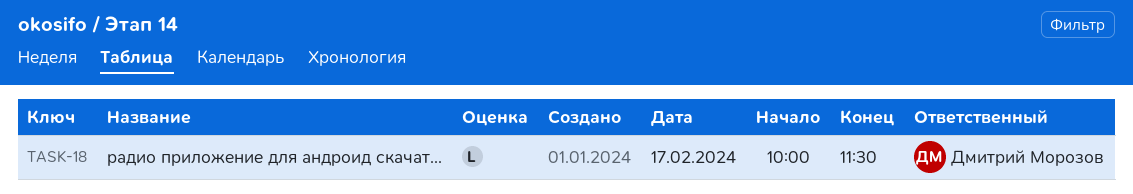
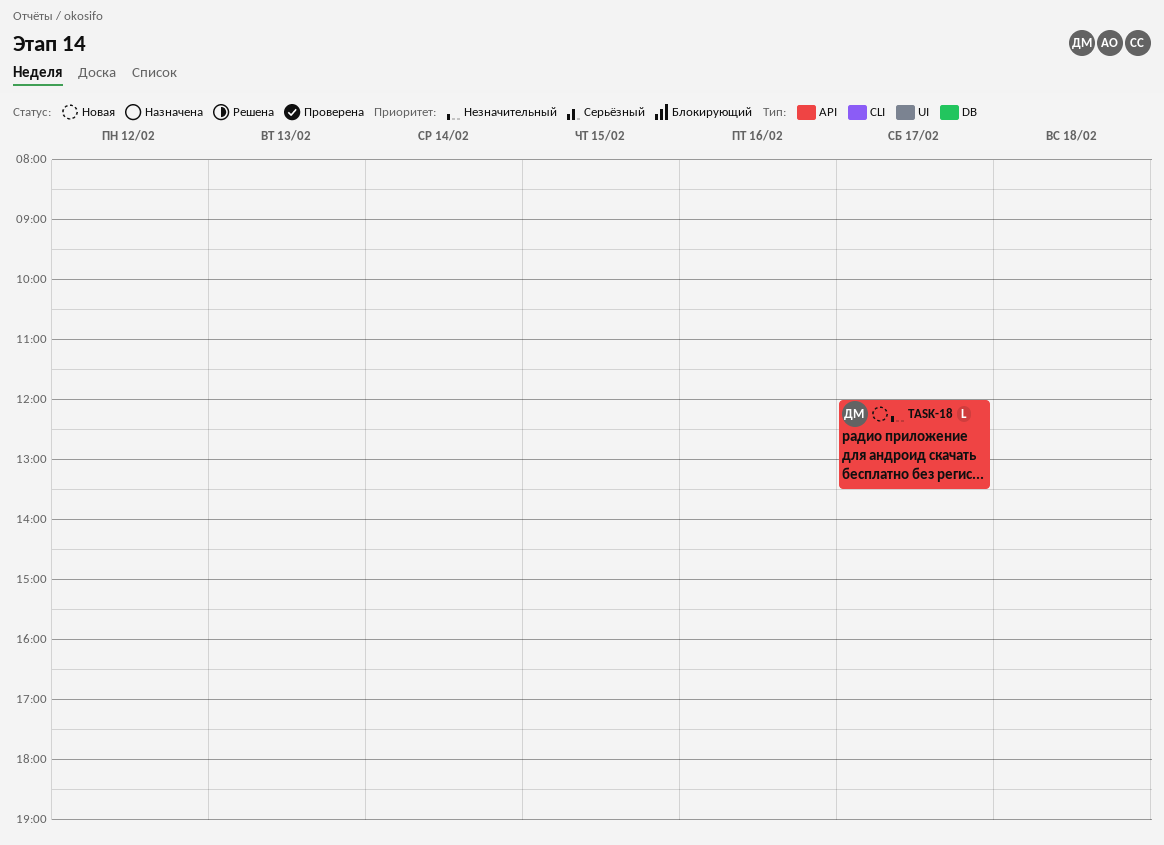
TASK-18, begins: 10:00 -> 12:00
TASK-18, ends: 11:30 -> 13:30

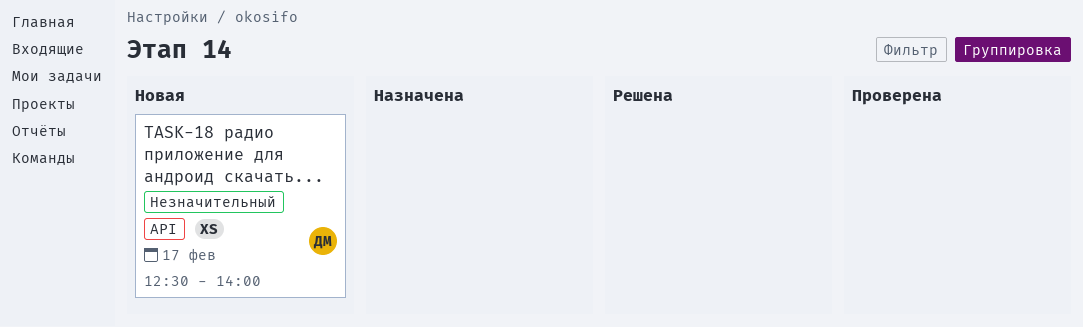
TASK-18, estimate: L -> XS
TASK-18, begins: 12:00 -> 12:30
TASK-18, ends: 13:30 -> 14:00

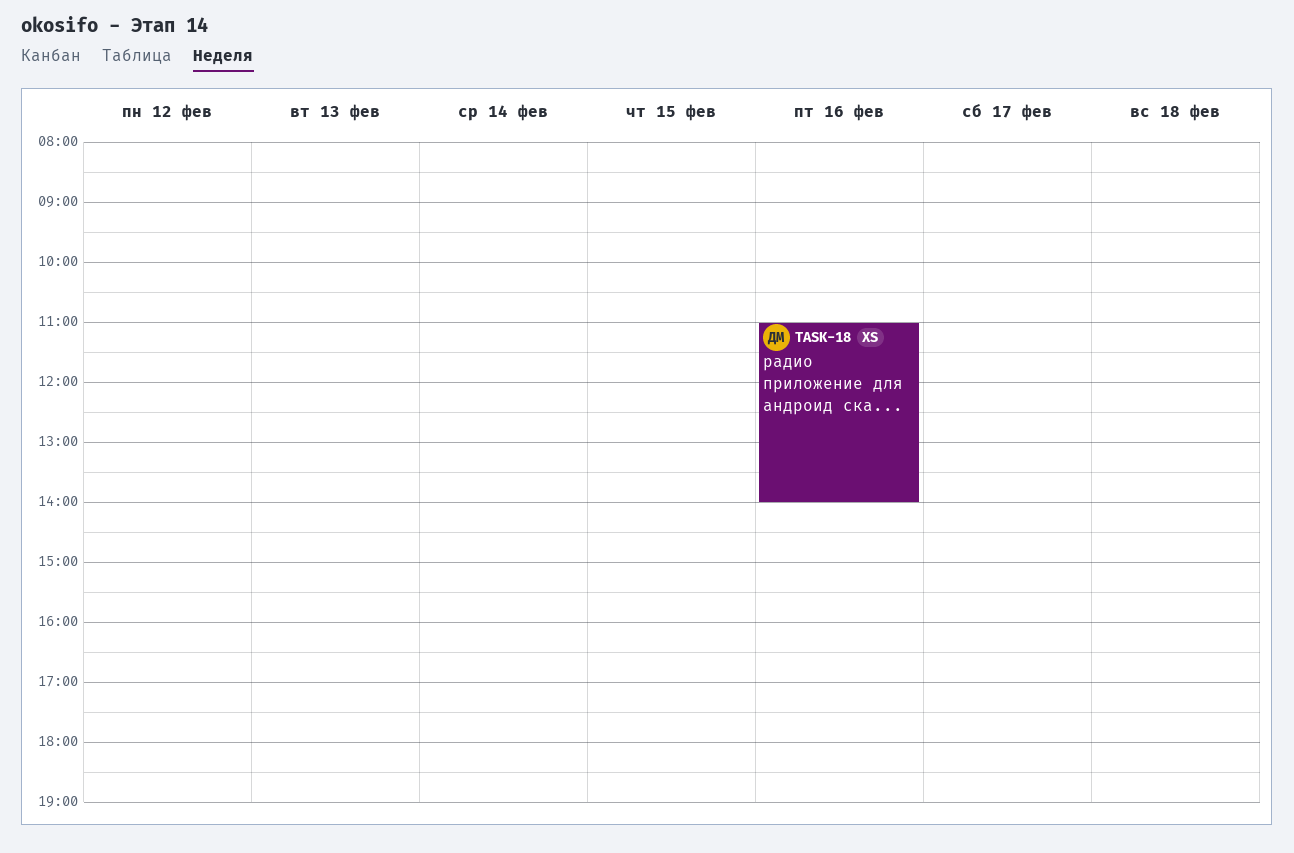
TASK-18, day: Feb 17 -> Feb 16
TASK-18, begins: 12:30 -> 11:00

